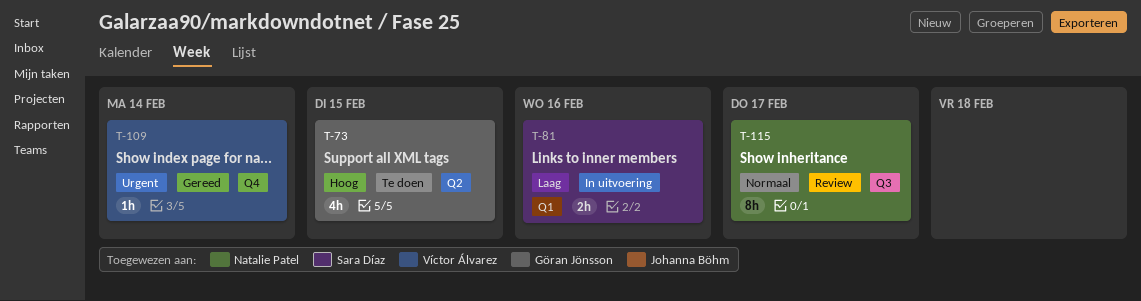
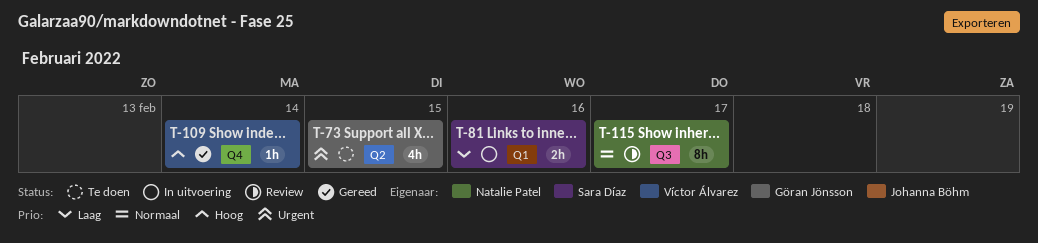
T-73, priority: Hoog -> Urgent
T-109, priority: Urgent -> Hoog

